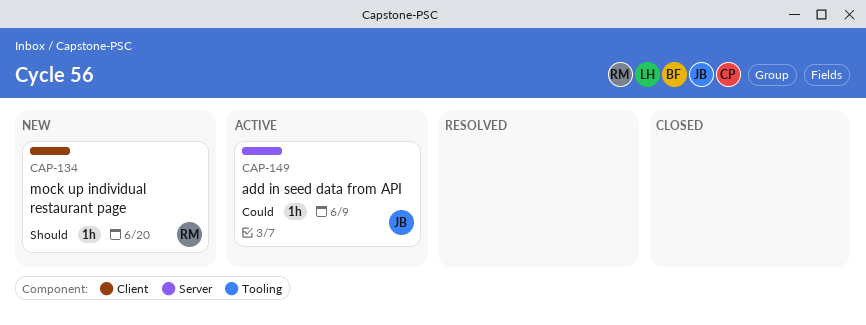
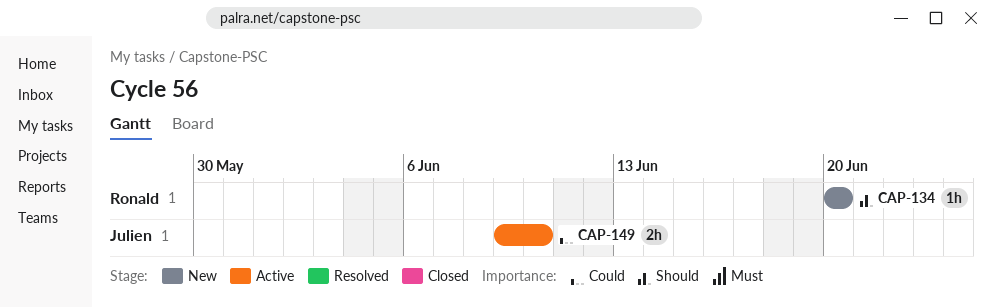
CAP-149, estimate: 1h -> 2h
CAP-149, due: Jun 9 -> Jun 10

